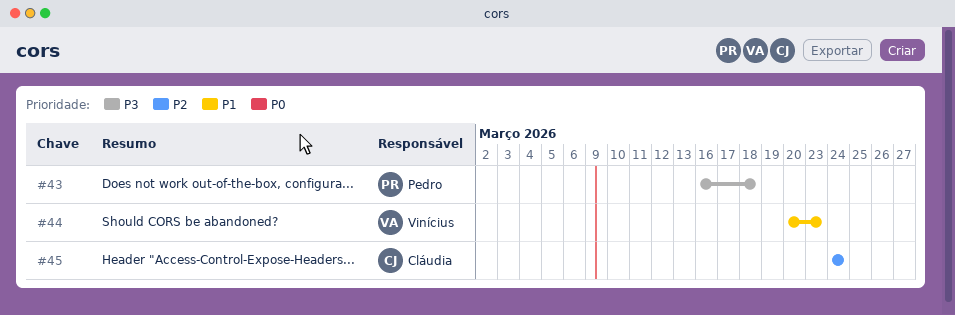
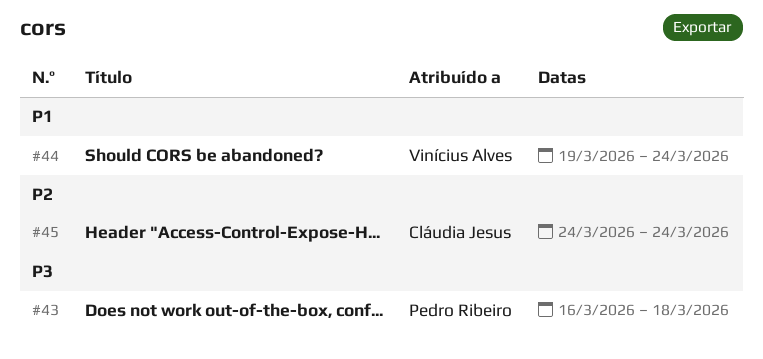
#44, start: Mar 20 -> Mar 19
#44, due: Mar 23 -> Mar 24

